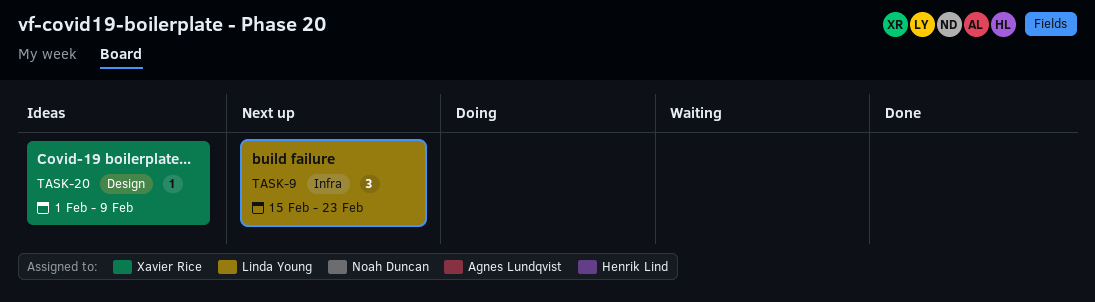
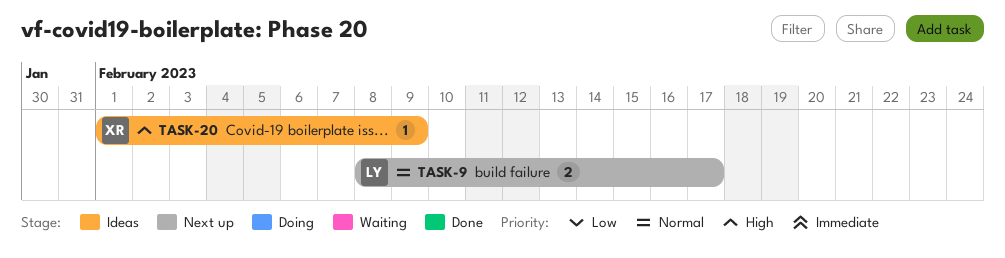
TASK-9, estimate: 3 -> 2
TASK-9, start: Feb 15 -> Feb 8
TASK-9, due: Feb 23 -> Feb 17

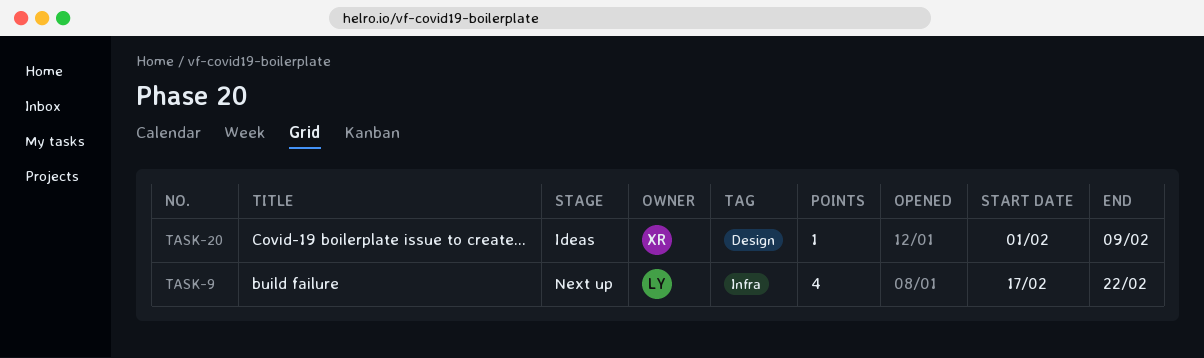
TASK-9, estimate: 2 -> 4
TASK-9, start: Feb 8 -> Feb 17
TASK-9, due: Feb 17 -> Feb 22

